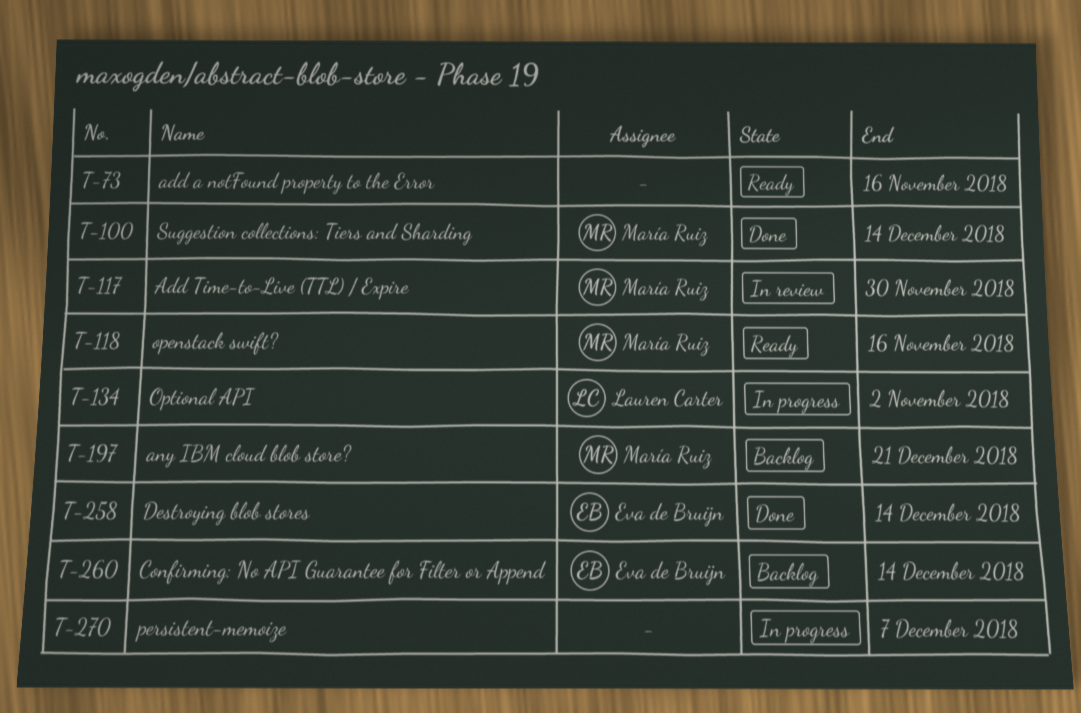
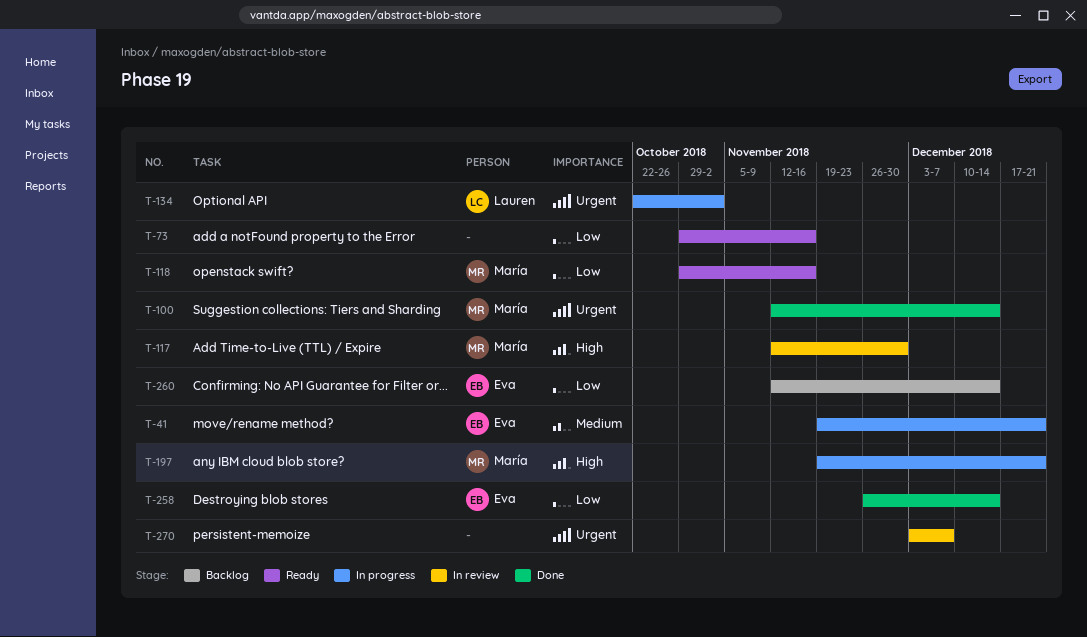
T-41: none -> present
T-197, status: Backlog -> In progress
T-270, status: In progress -> In review

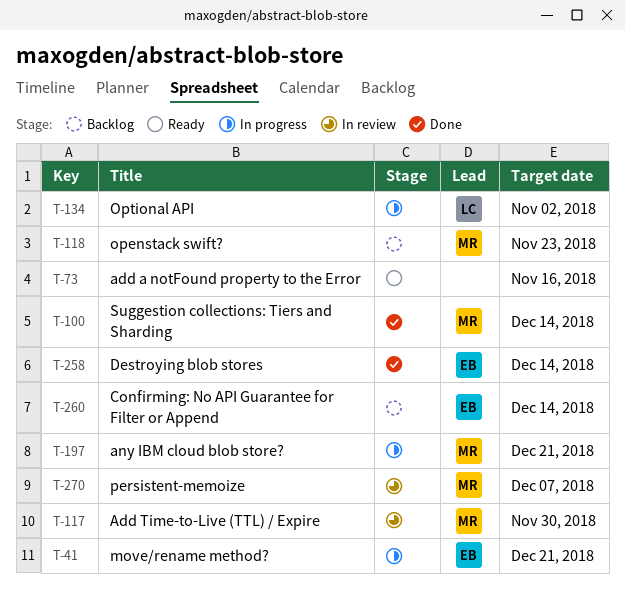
T-118, status: Ready -> Backlog
T-118, due: Nov 16 -> Nov 23
T-270, owner: none -> María

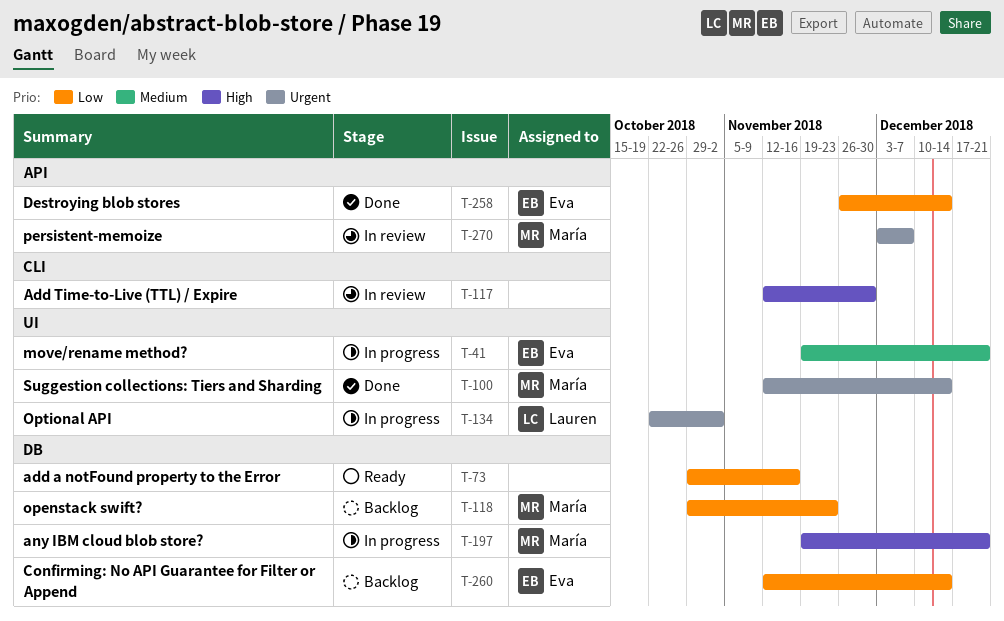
T-117, owner: María -> none

